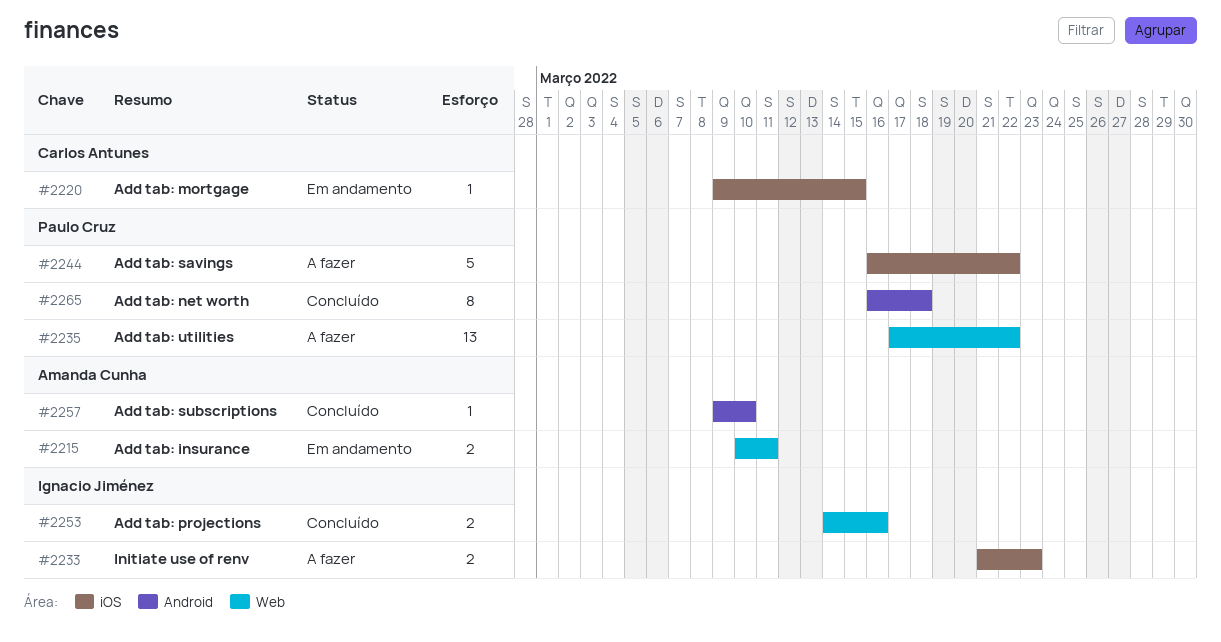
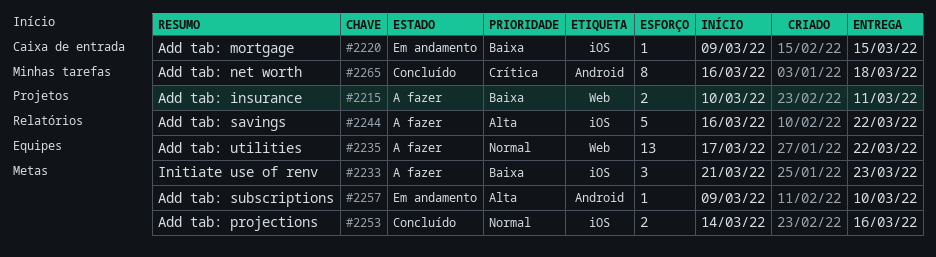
#2215, status: Em andamento -> A fazer
#2233, estimate: 2 -> 3
#2253, label: Web -> iOS
#2257, status: Concluído -> Em andamento

